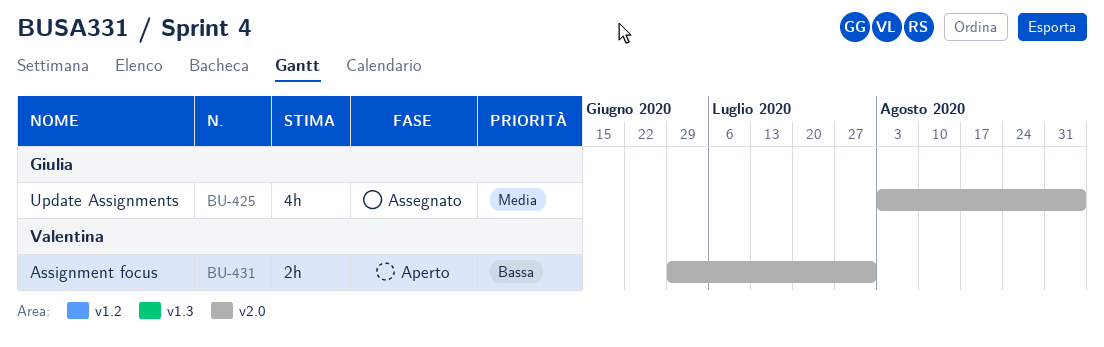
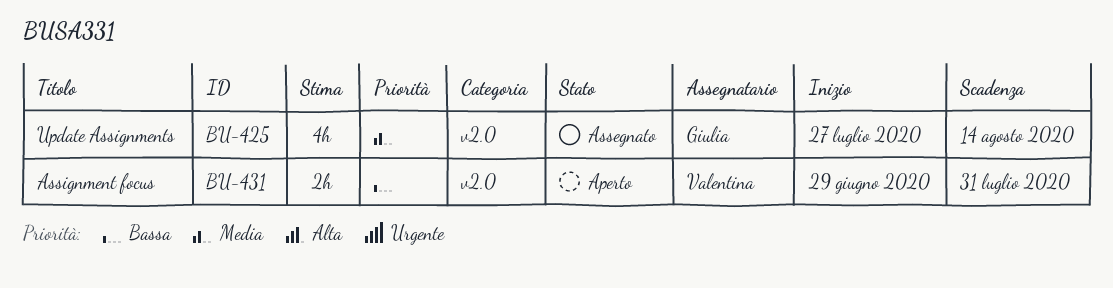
BU-425, start: Aug 3 -> Jul 27
BU-425, due: Sep 4 -> Aug 14

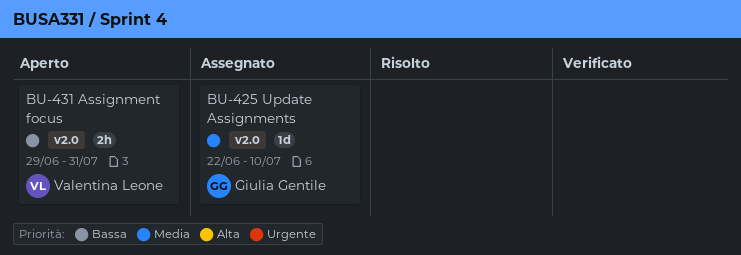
BU-425, estimate: 4h -> 1d
BU-425, start: Jul 27 -> Jun 22
BU-425, due: Aug 14 -> Jul 10

